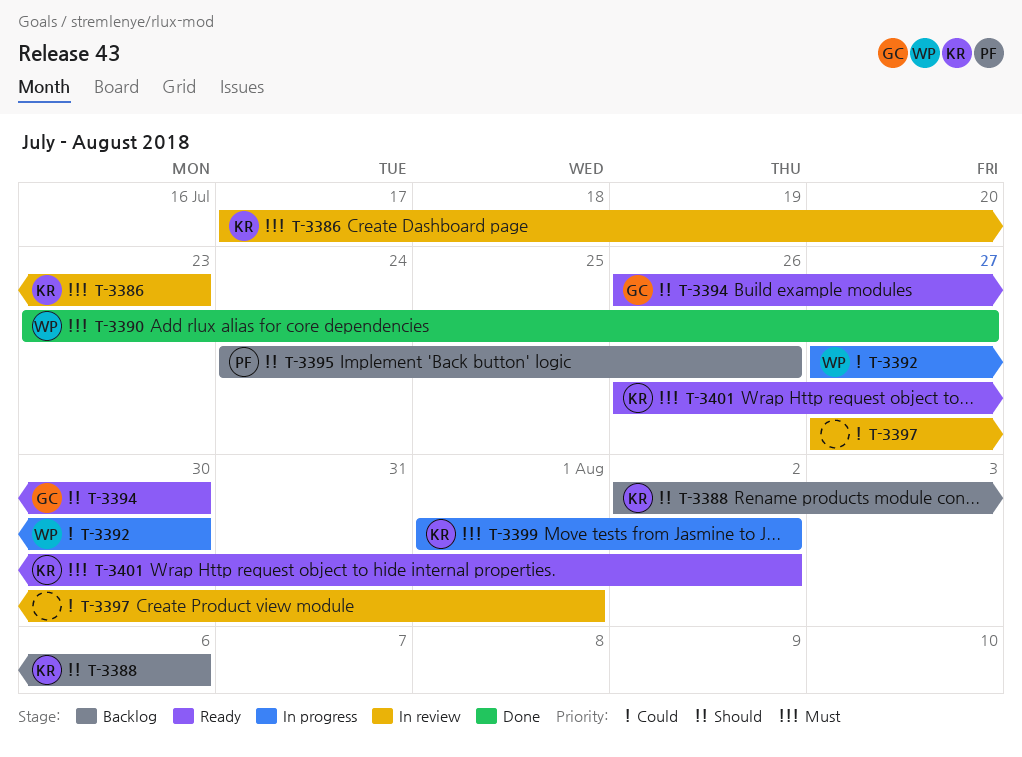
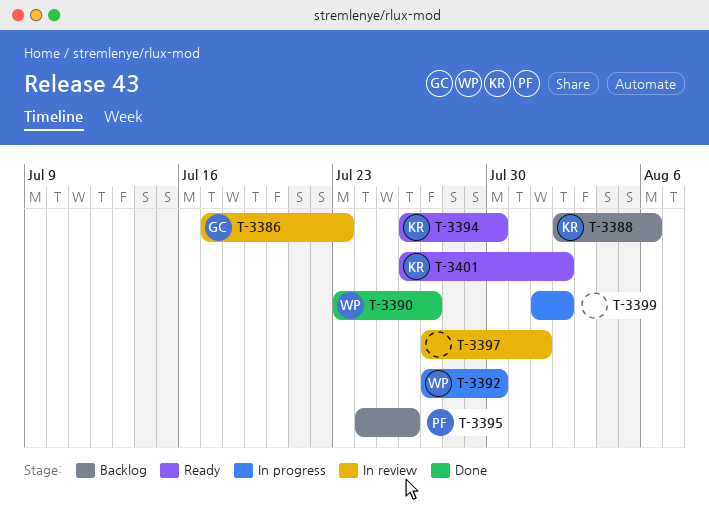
T-3386, owner: KR -> GC
T-3394, owner: GC -> KR
T-3399, owner: KR -> none

